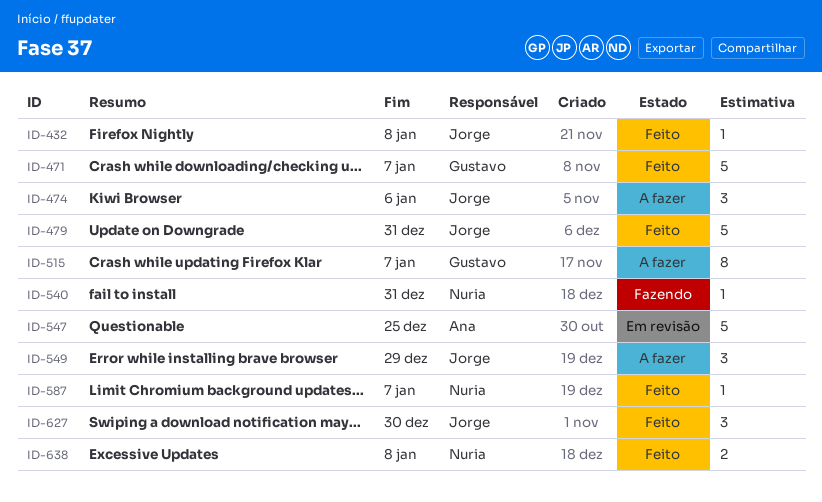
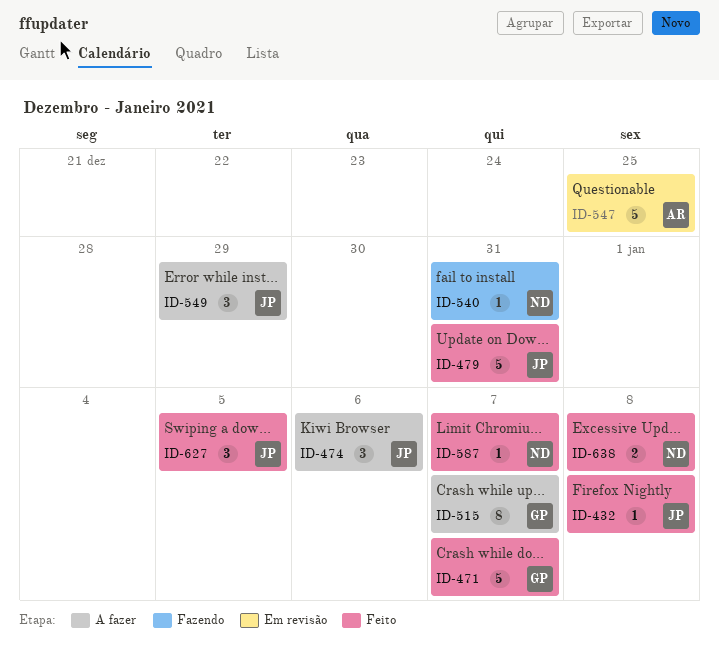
ID-627, due: Dec 30 -> Jan 5

